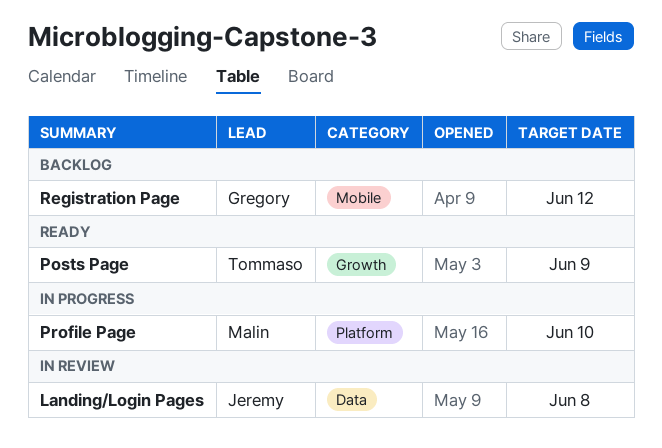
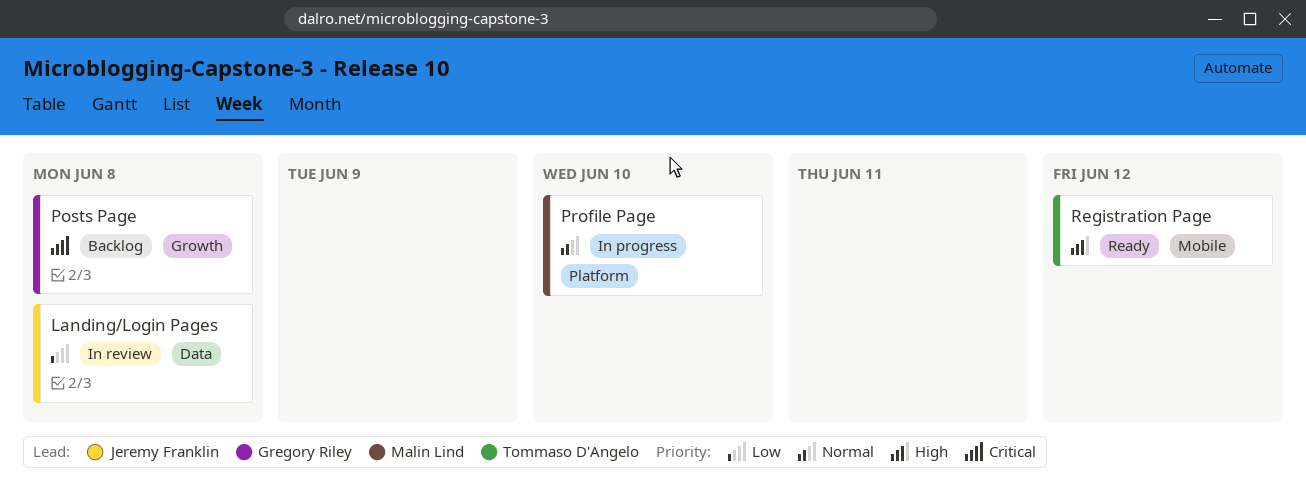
Posts Page, status: Ready -> Backlog
Posts Page, owner: Tommaso D'Angelo -> Gregory Riley
Posts Page, due: Jun 9 -> Jun 8
Registration Page, status: Backlog -> Ready
Registration Page, owner: Gregory Riley -> Tommaso D'Angelo

